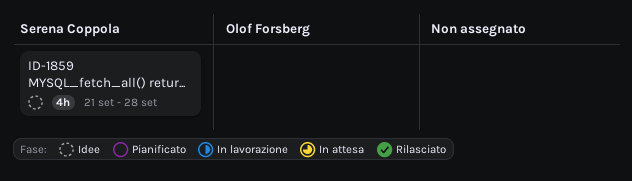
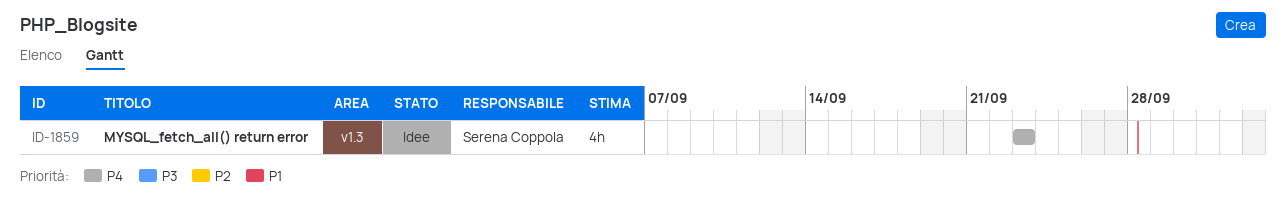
ID-1859, start: Sep 21 -> Sep 23
ID-1859, due: Sep 28 -> Sep 23

